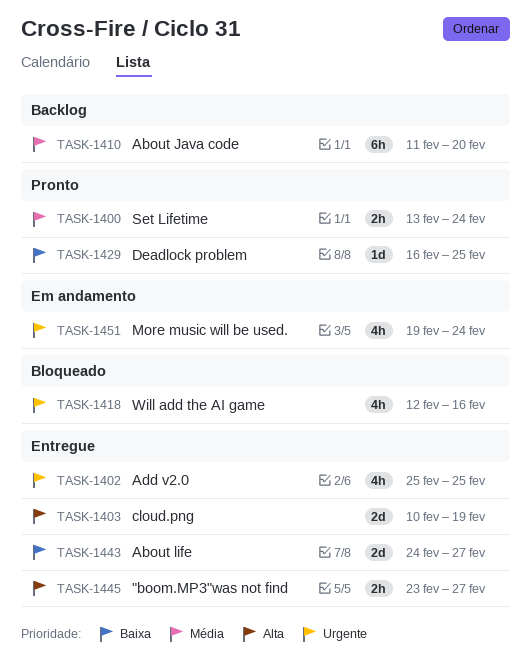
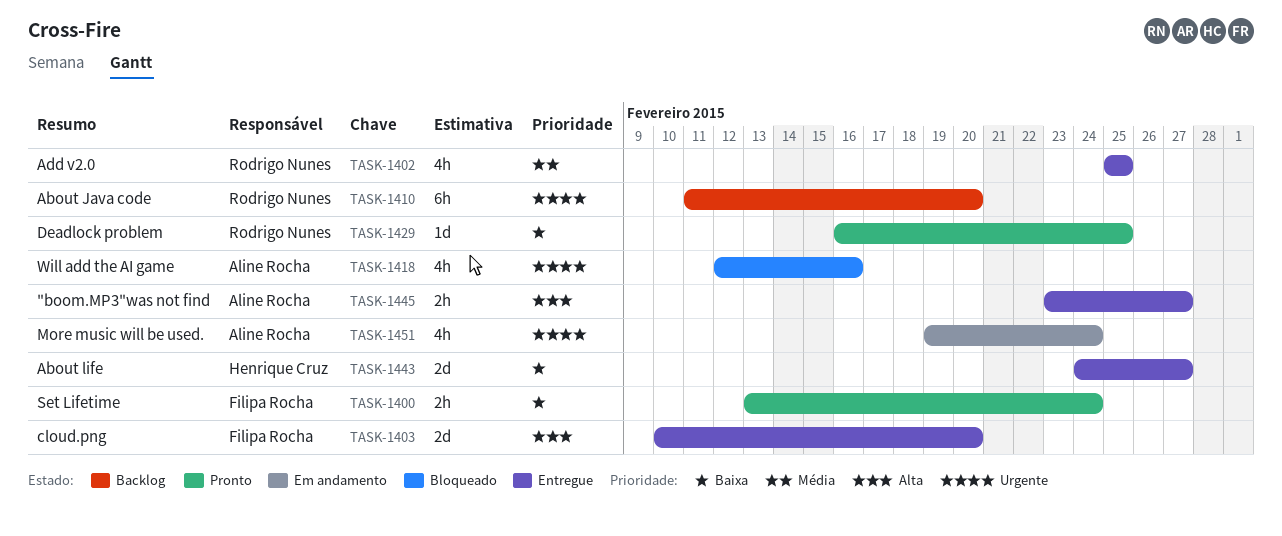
TASK-1400, priority: Média -> Baixa
TASK-1402, priority: Urgente -> Média
TASK-1403, due: Feb 19 -> Feb 20
TASK-1410, priority: Média -> Urgente

